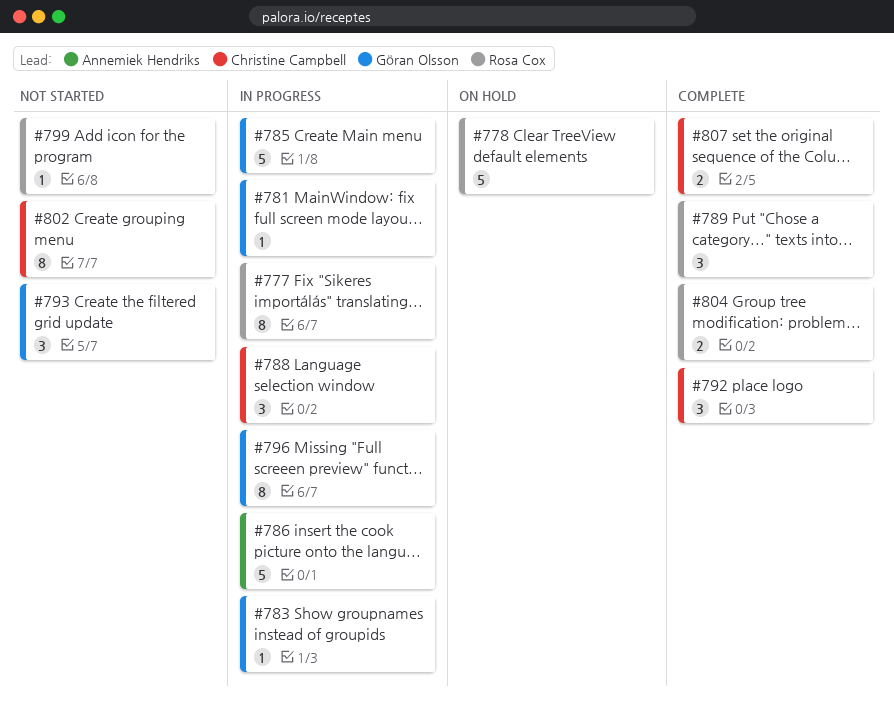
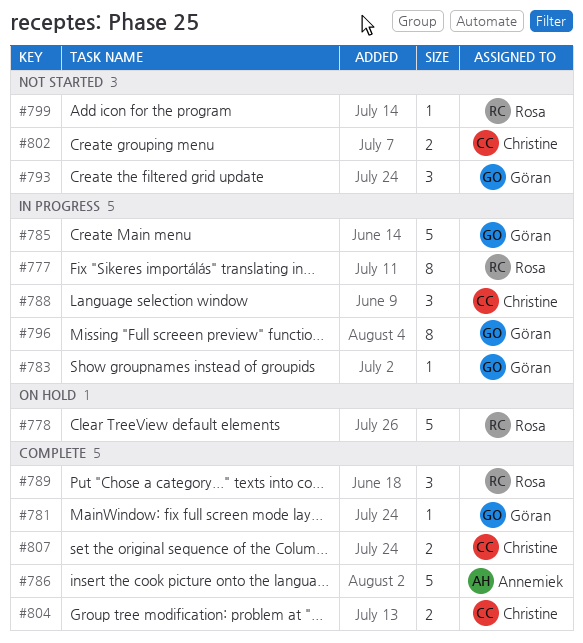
#781, status: In progress -> Complete
#786, status: In progress -> Complete
#792: present -> none
#802, estimate: 8 -> 2
#804, owner: Rosa Cox -> Christine Campbell

